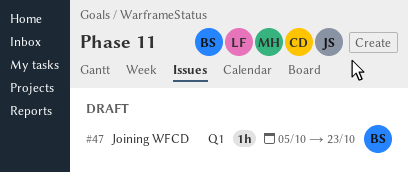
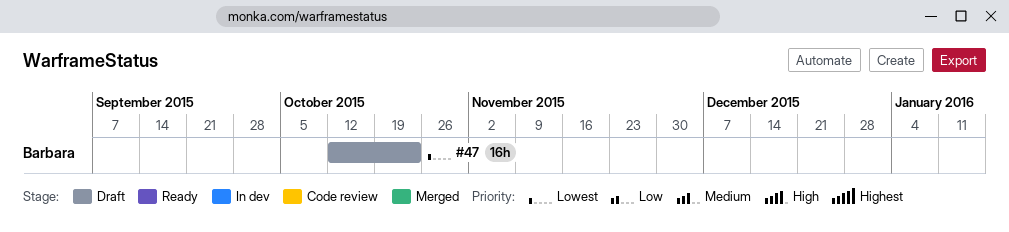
#47, estimate: 1h -> 16h
#47, start: Oct 5 -> Oct 12

